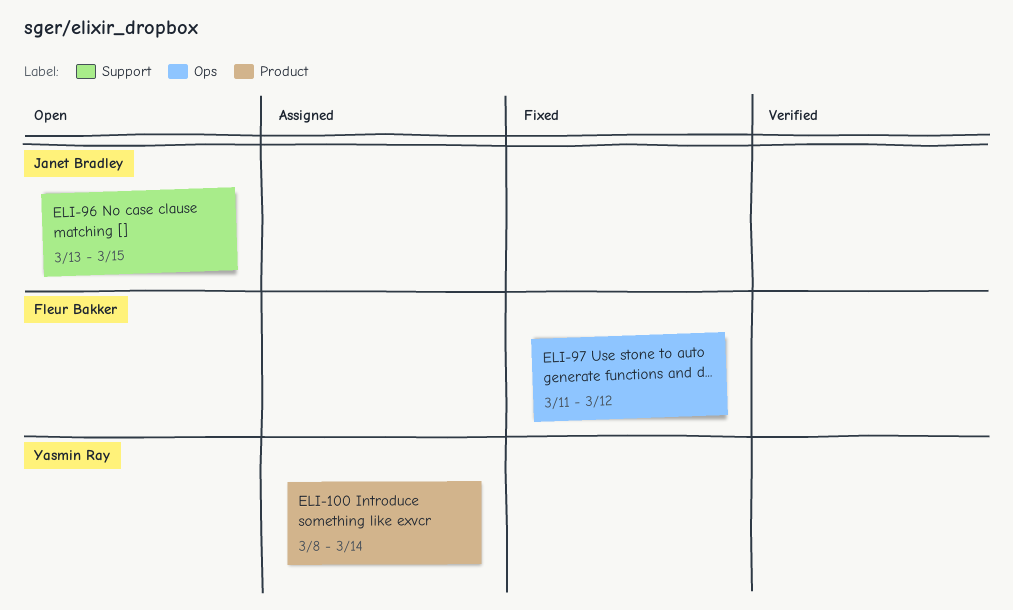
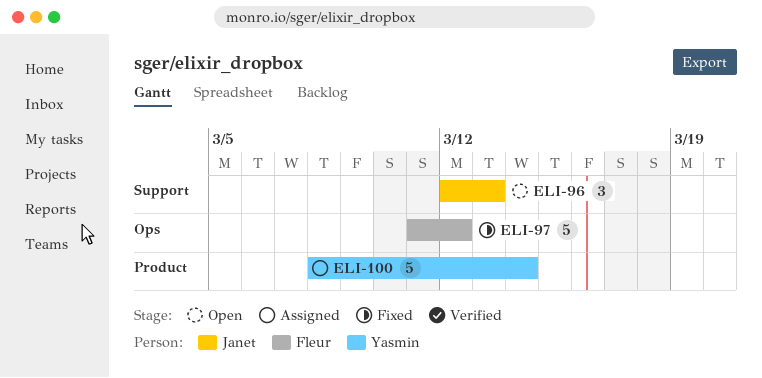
ELI-96, start: Mar 13 -> Mar 12
ELI-96, due: Mar 15 -> Mar 13

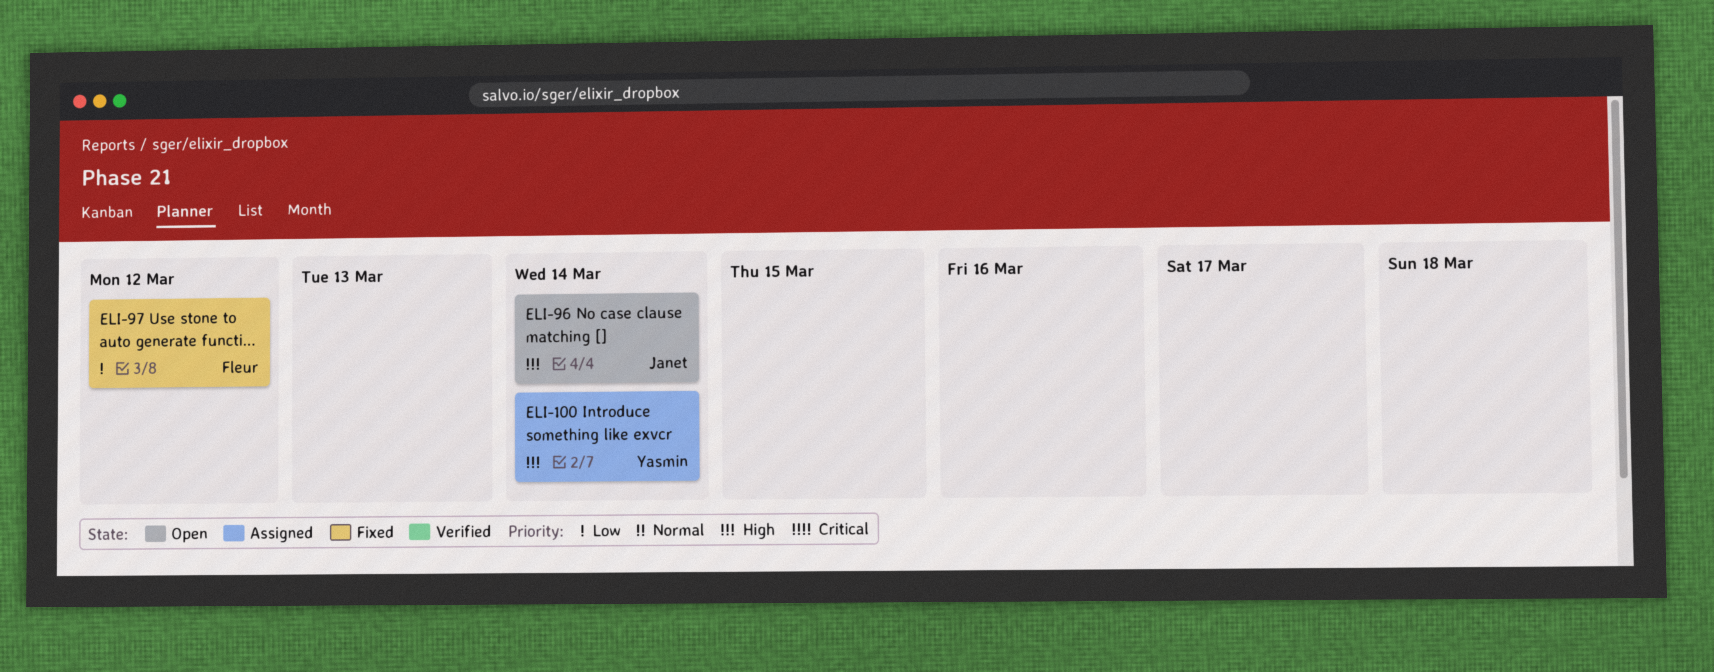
ELI-96, due: Mar 13 -> Mar 14

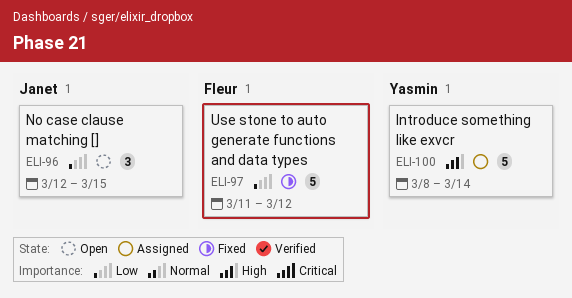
ELI-96, priority: High -> Low
ELI-96, due: Mar 14 -> Mar 15

